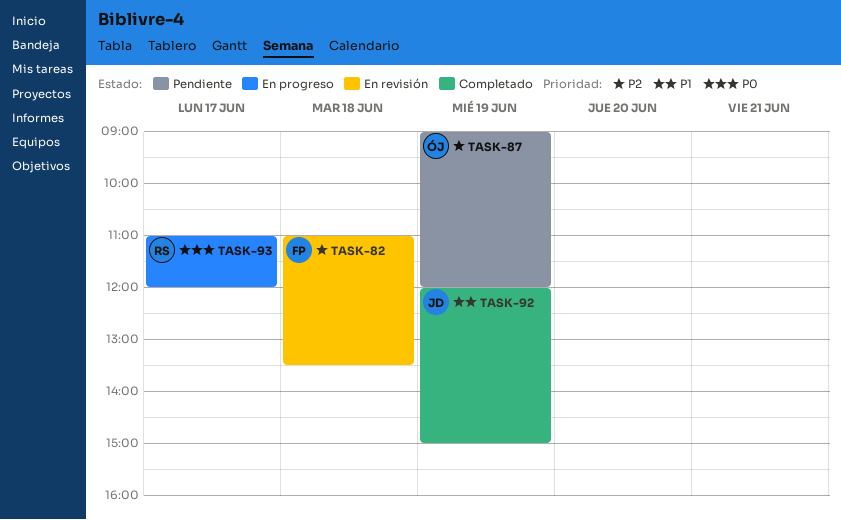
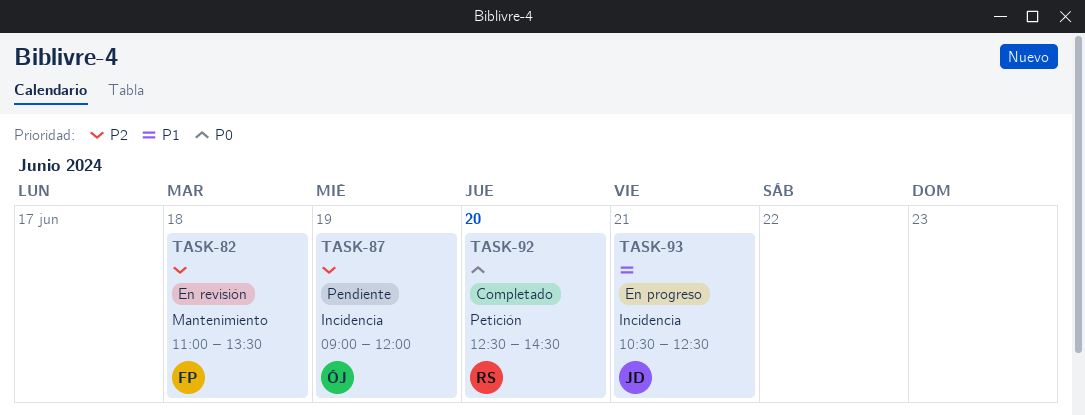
TASK-92, owner: JD -> RS
TASK-92, priority: P1 -> P0
TASK-92, day: Jun 19 -> Jun 20
TASK-92, begins: 12:00 -> 12:30
TASK-92, ends: 15:00 -> 14:30
TASK-93, owner: RS -> JD
TASK-93, priority: P0 -> P1
TASK-93, day: Jun 17 -> Jun 21
TASK-93, begins: 11:00 -> 10:30
TASK-93, ends: 12:00 -> 12:30

